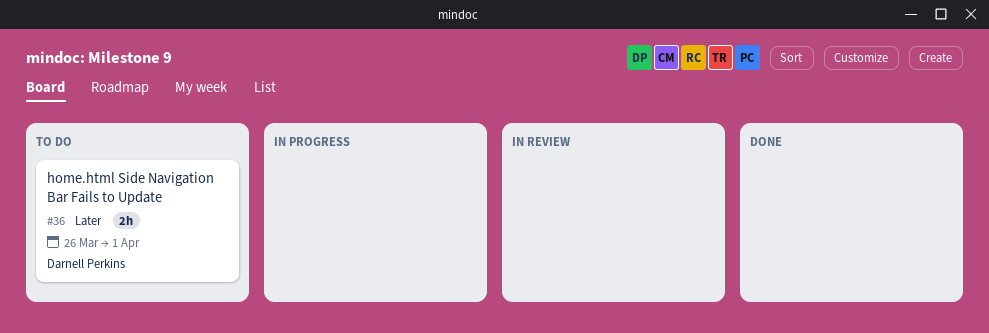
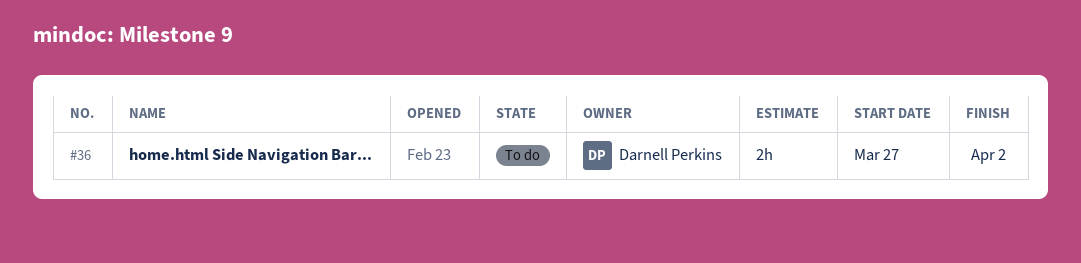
#36, start: Mar 26 -> Mar 27
#36, due: Apr 1 -> Apr 2

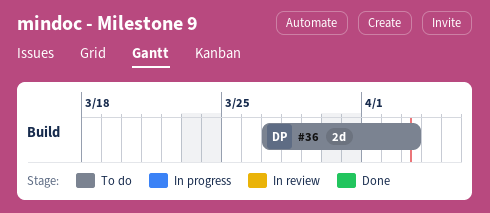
#36, estimate: 2h -> 2d
#36, due: Apr 2 -> Apr 3

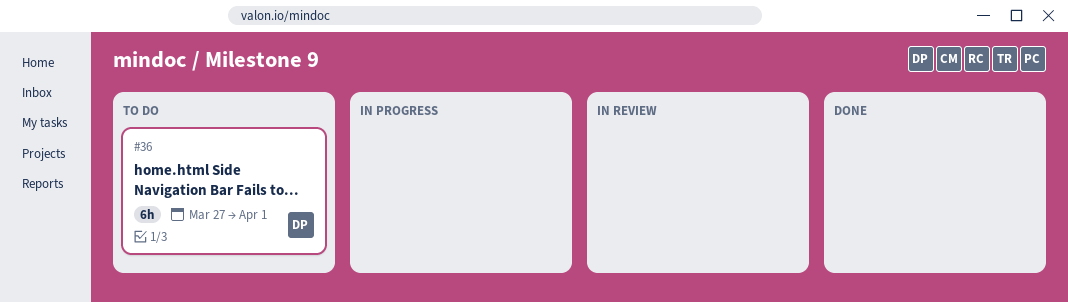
#36, estimate: 2d -> 6h
#36, due: Apr 3 -> Apr 1

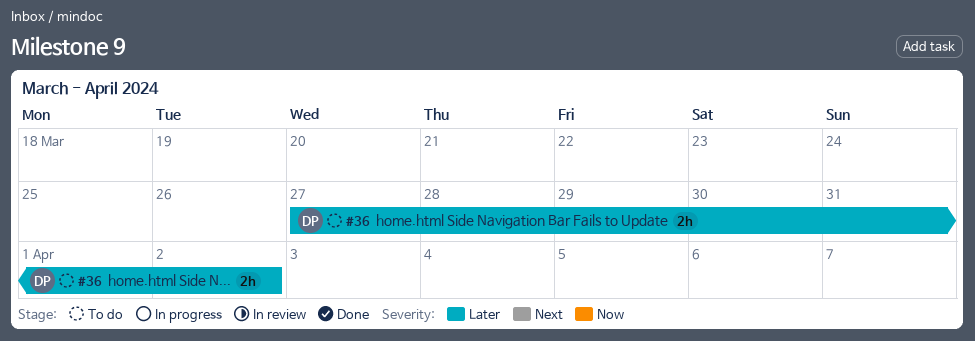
#36, estimate: 6h -> 2h
#36, due: Apr 1 -> Apr 2

